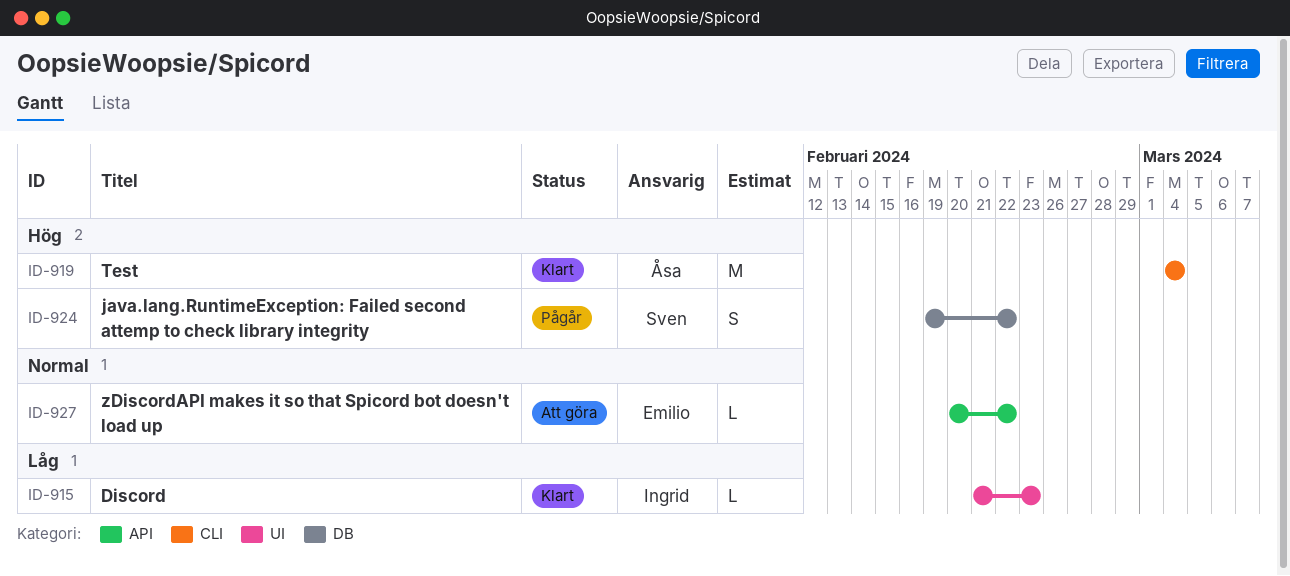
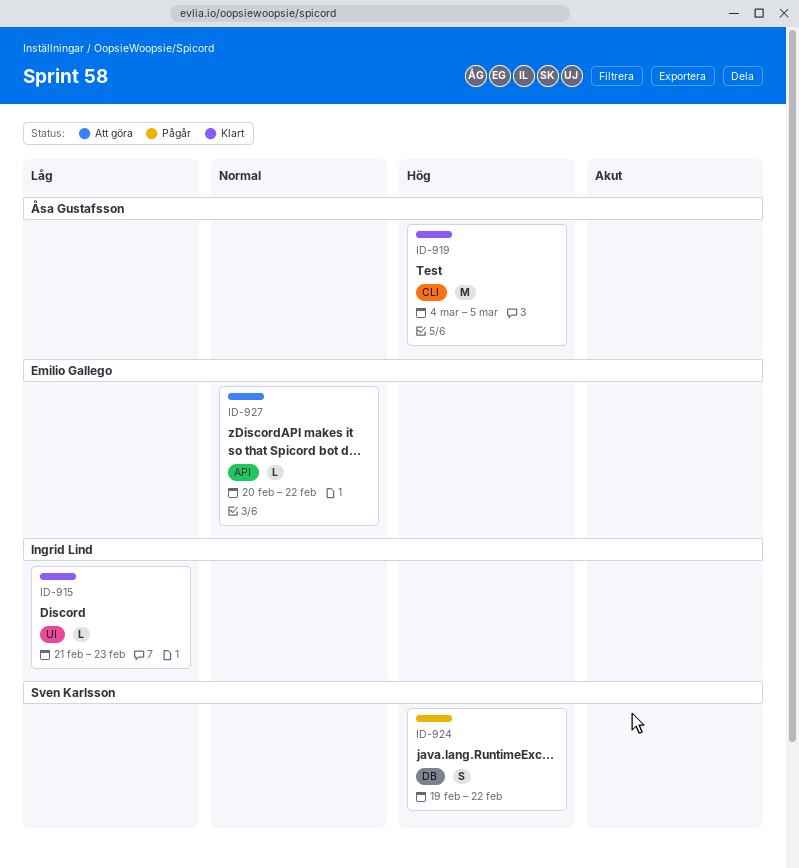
ID-919, due: Mar 4 -> Mar 5

